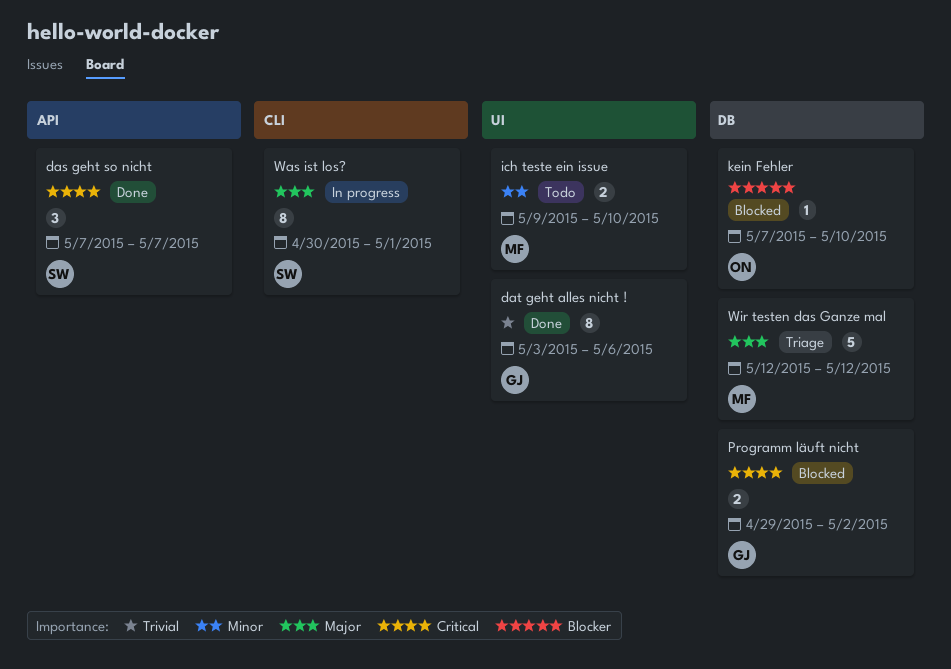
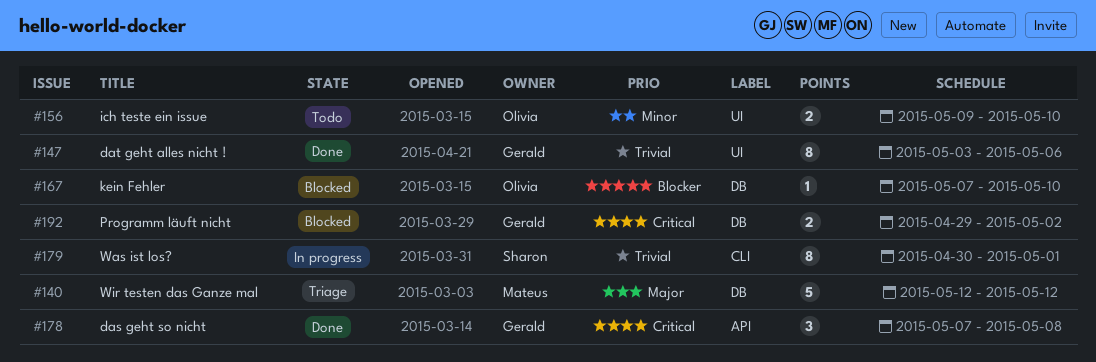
das geht so nicht, owner: Sharon -> Gerald
das geht so nicht, due: May 7 -> May 8
ich teste ein issue, owner: Mateus -> Olivia
Was ist los?, priority: Major -> Trivial

